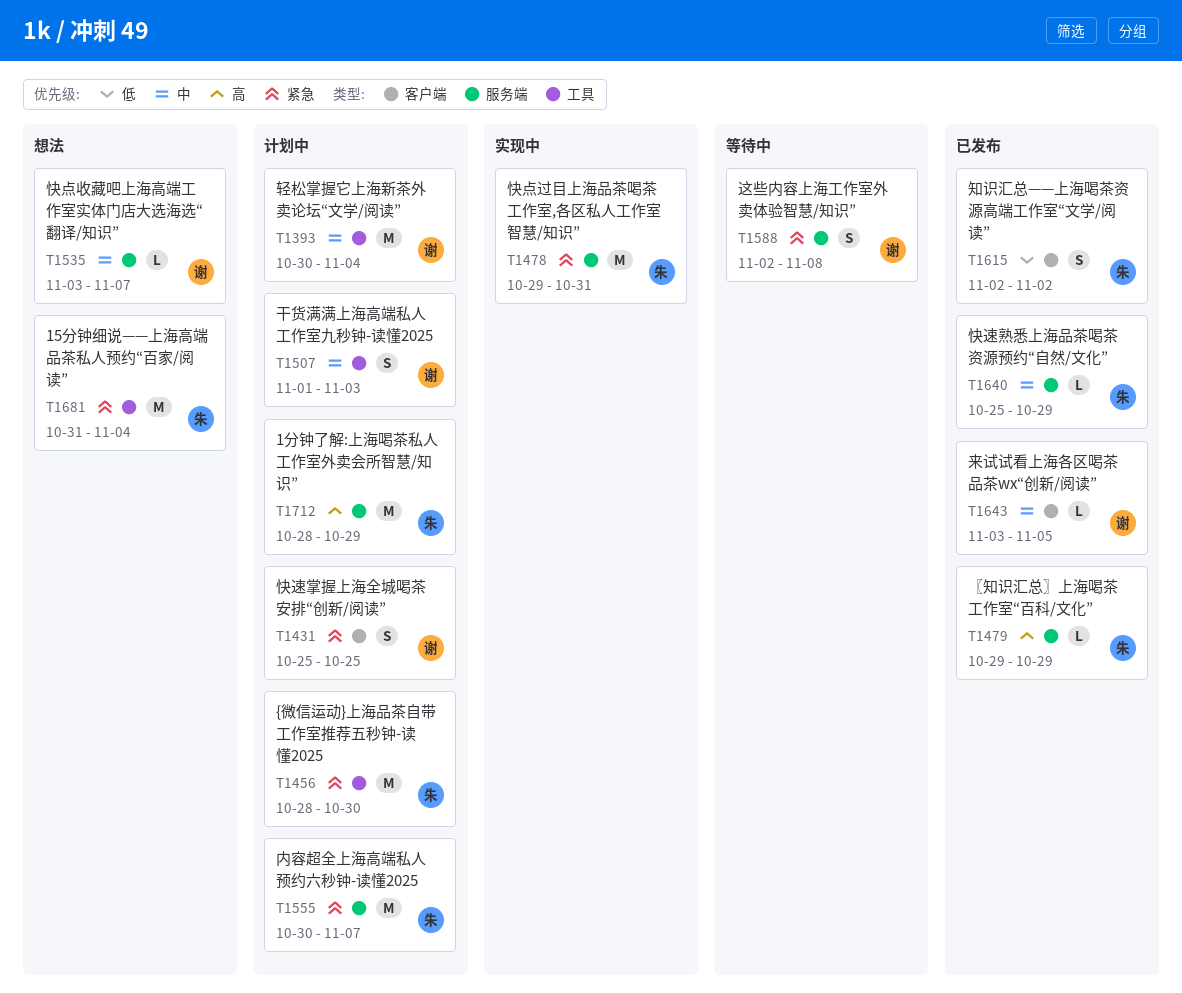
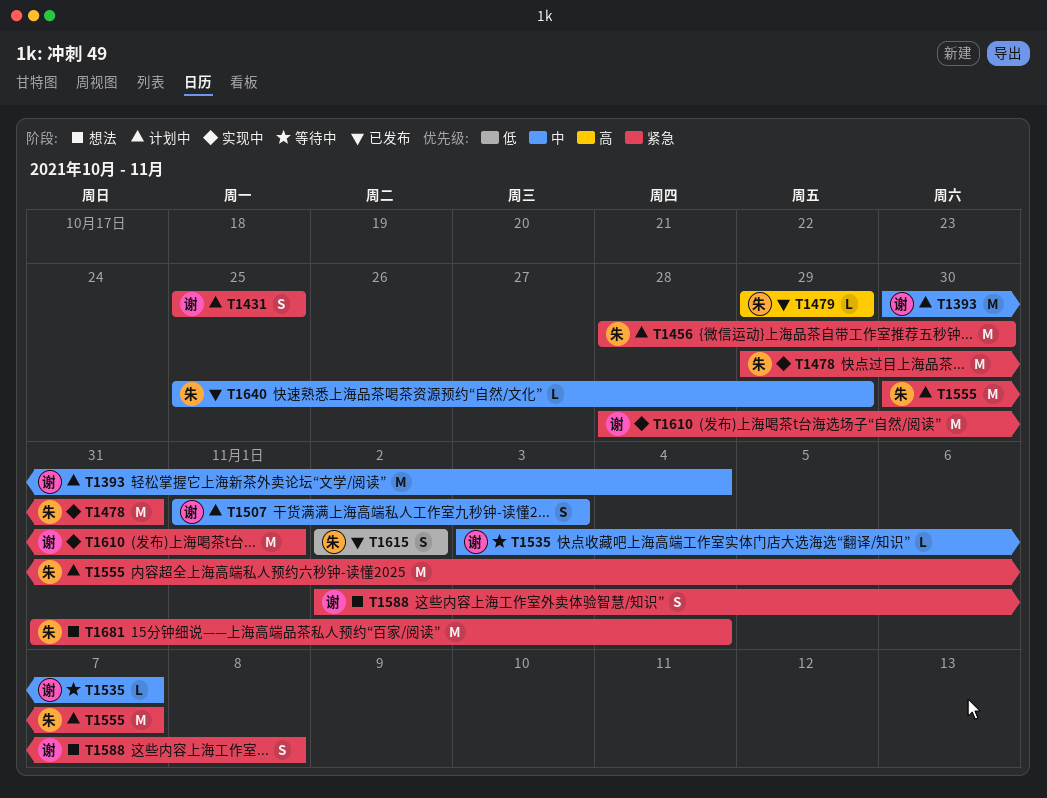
T1535, status: 想法 -> 等待中
T1588, status: 等待中 -> 想法
T1610: none -> present
T1643: present -> none
T1712: present -> none

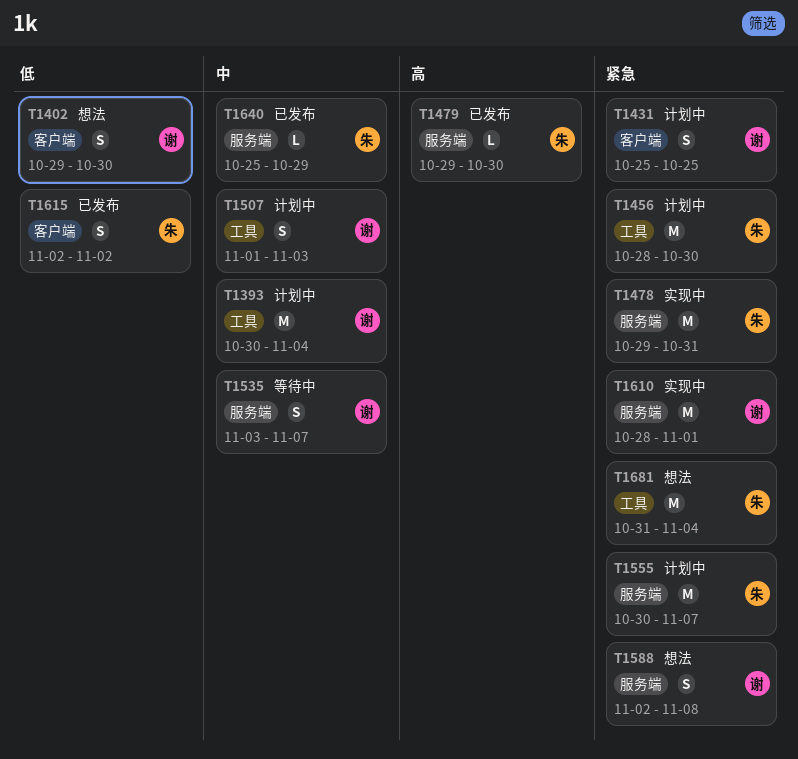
T1402: none -> present
T1479, due: Oct 29 -> Oct 30
T1535, estimate: L -> S

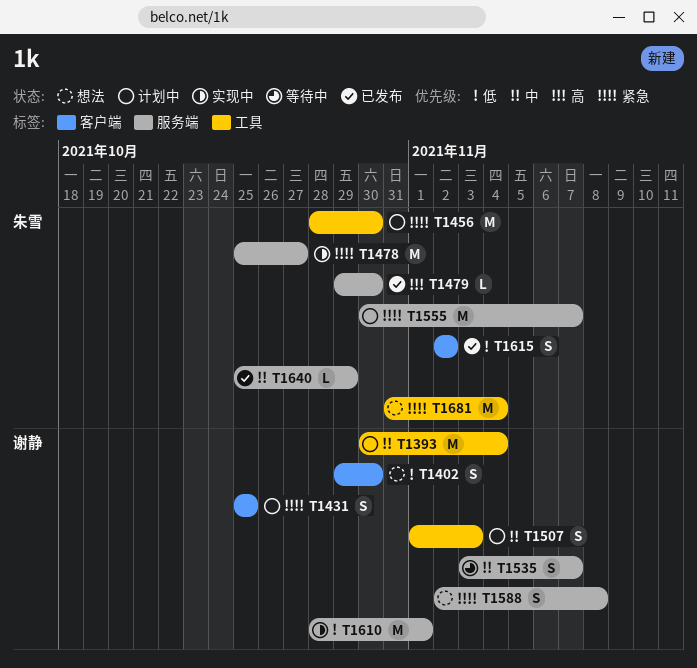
T1478, start: Oct 29 -> Oct 25
T1478, due: Oct 31 -> Oct 27
T1610, priority: 紧急 -> 低

